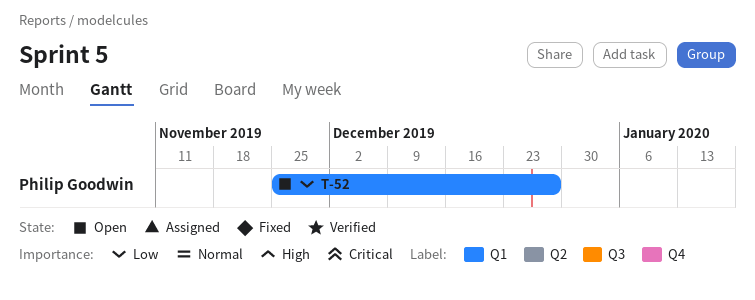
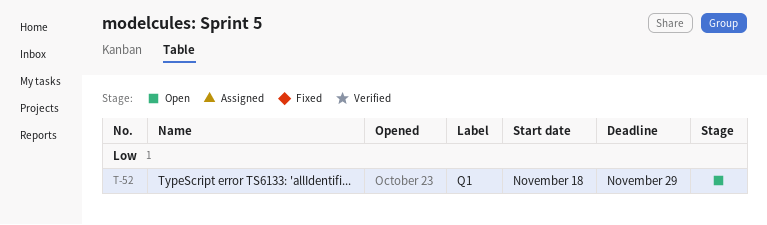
T-52, start: Nov 25 -> Nov 18
T-52, due: Dec 27 -> Nov 29

